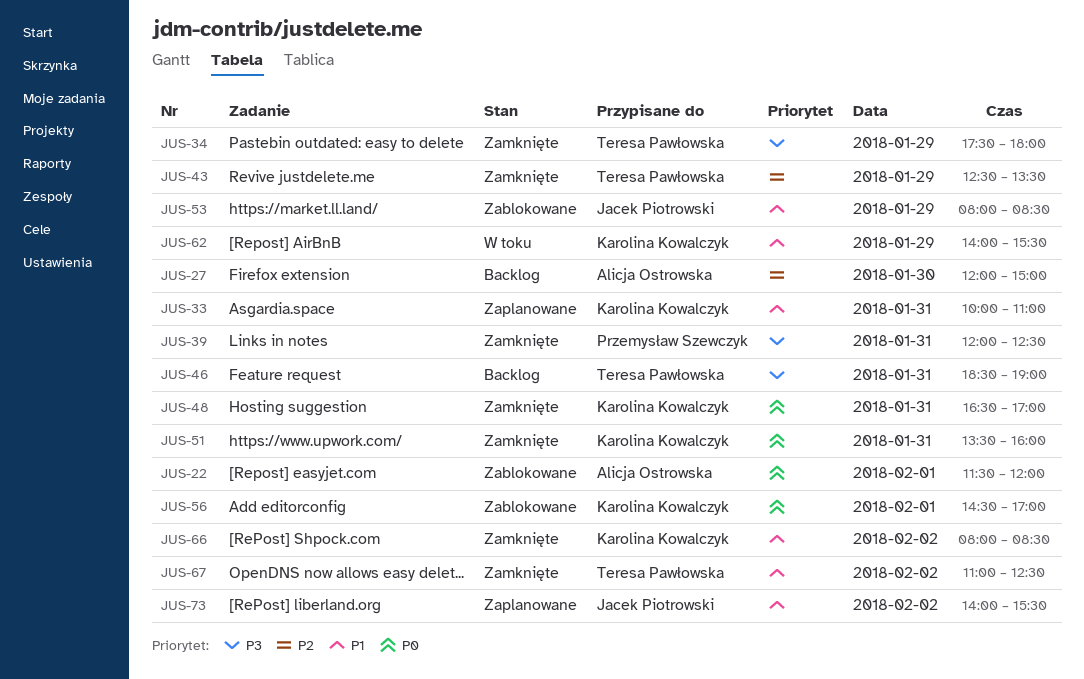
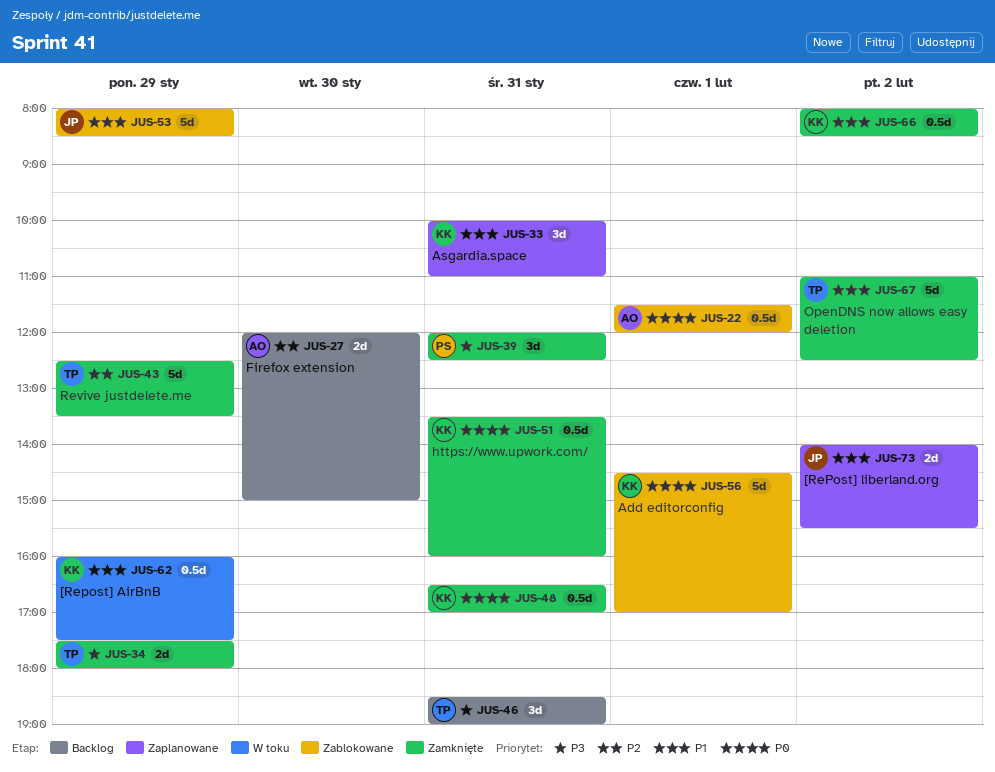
JUS-62, begins: 14:00 -> 16:00
JUS-62, ends: 15:30 -> 17:30

